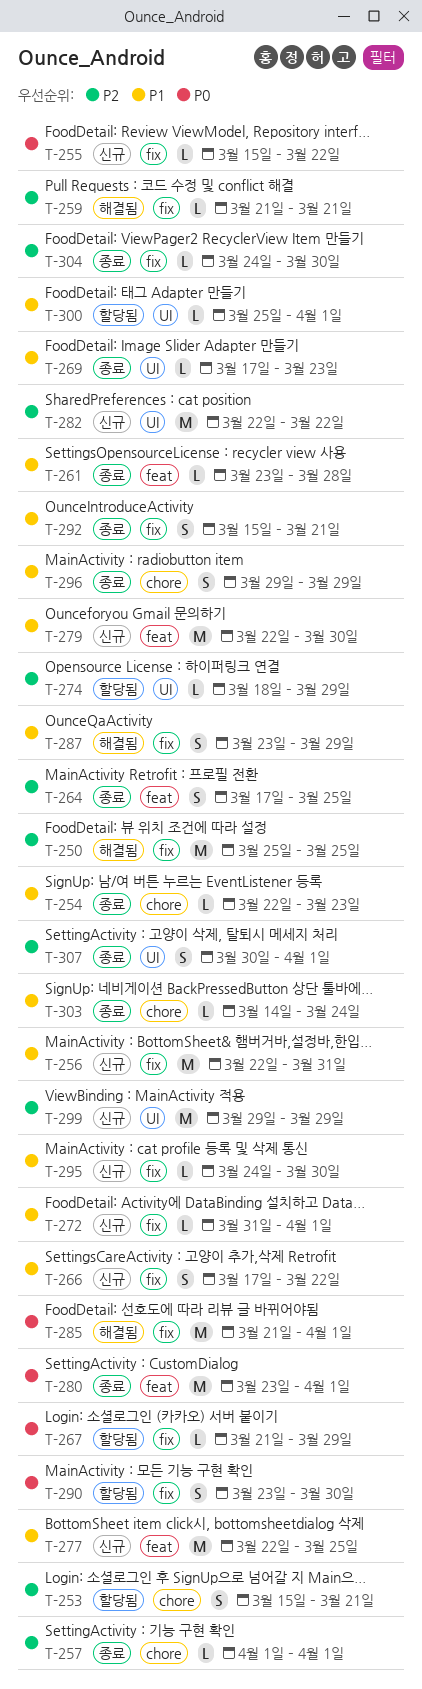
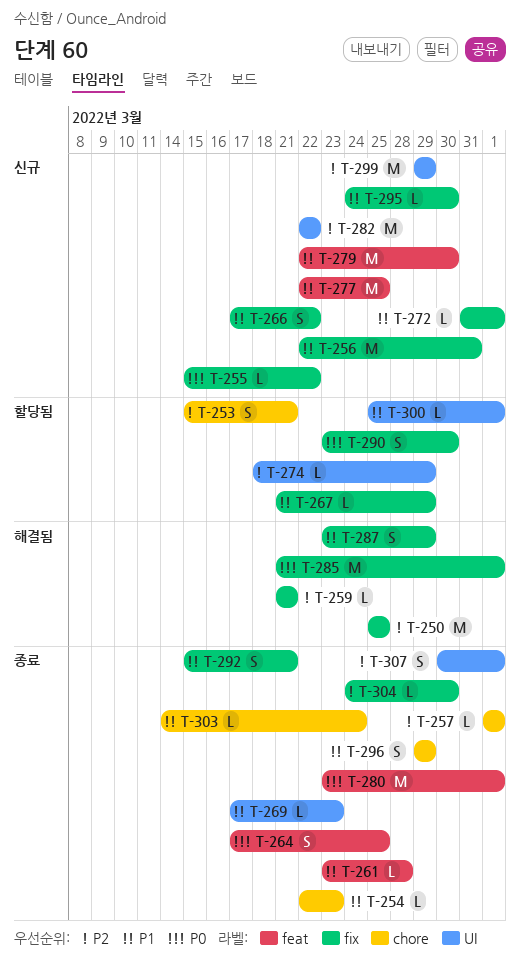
T-264, priority: P2 -> P0
T-267, priority: P0 -> P1

